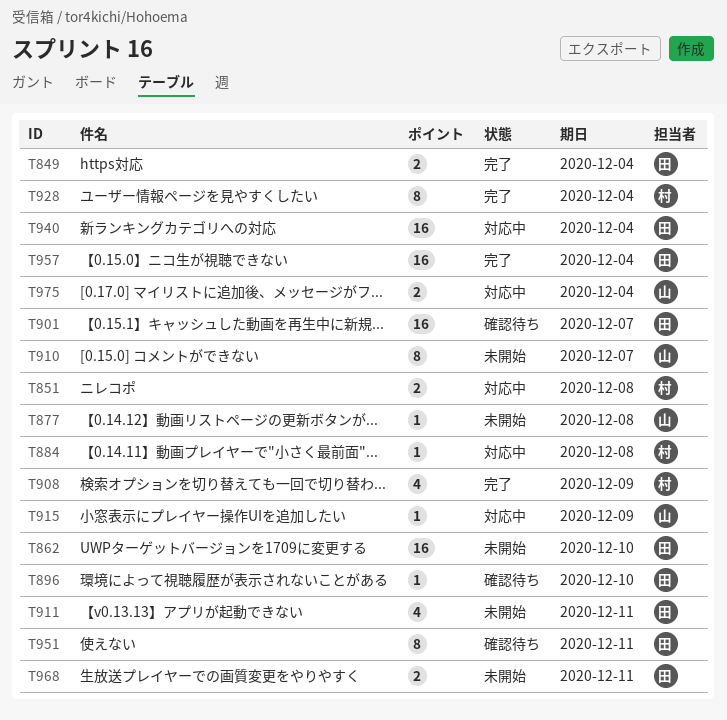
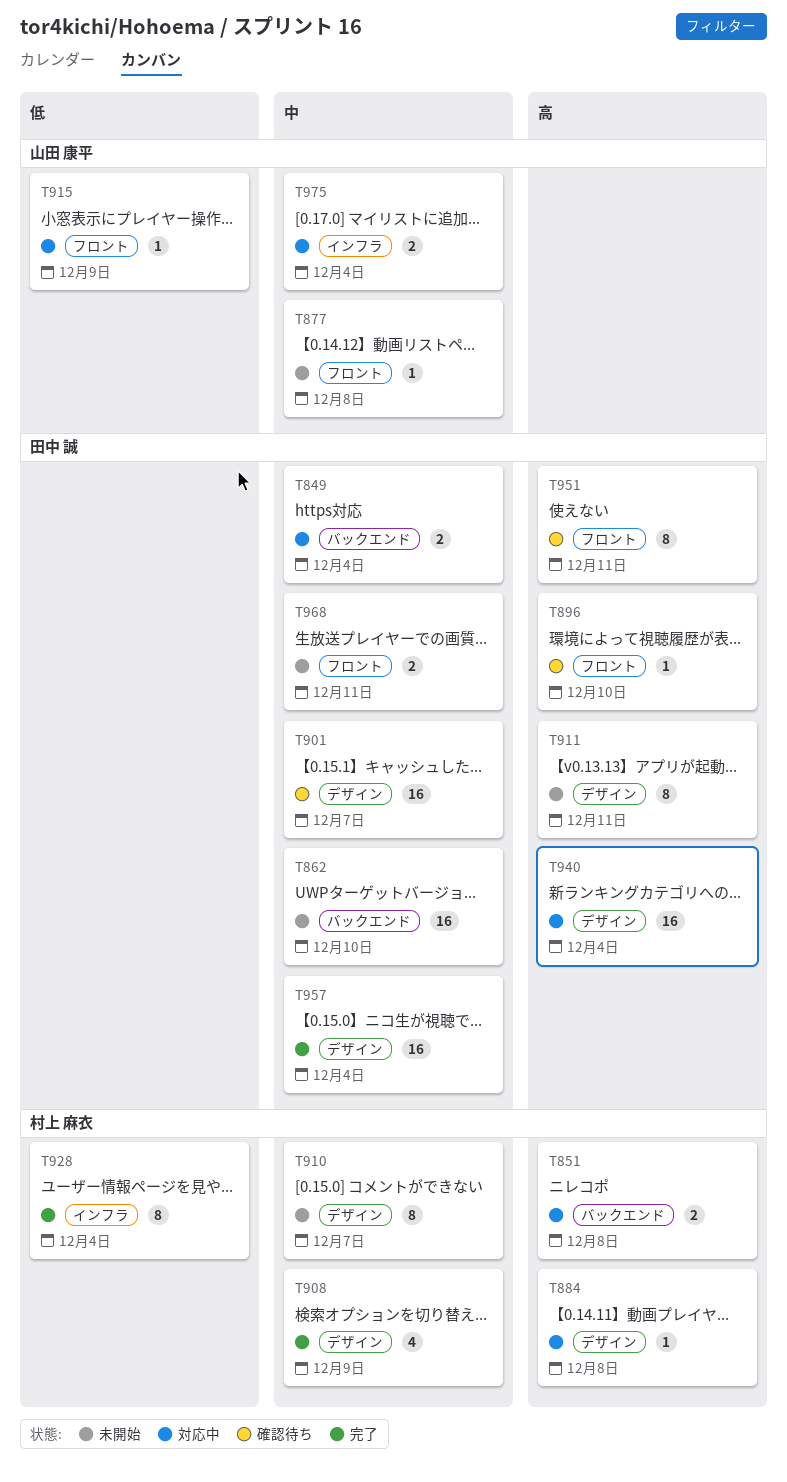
T849, status: 完了 -> 対応中
T910, owner: 山田 康平 -> 村上 麻衣
T911, estimate: 4 -> 8

